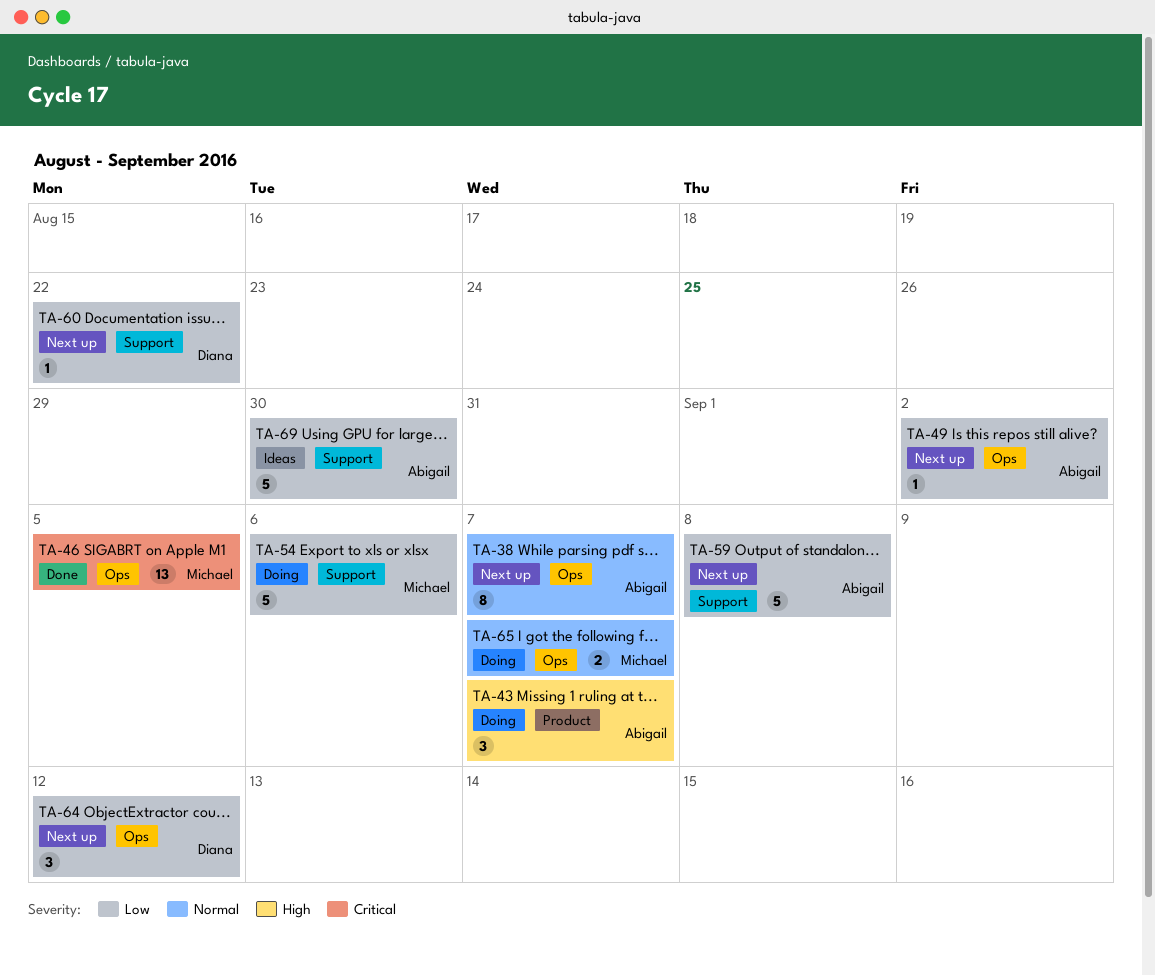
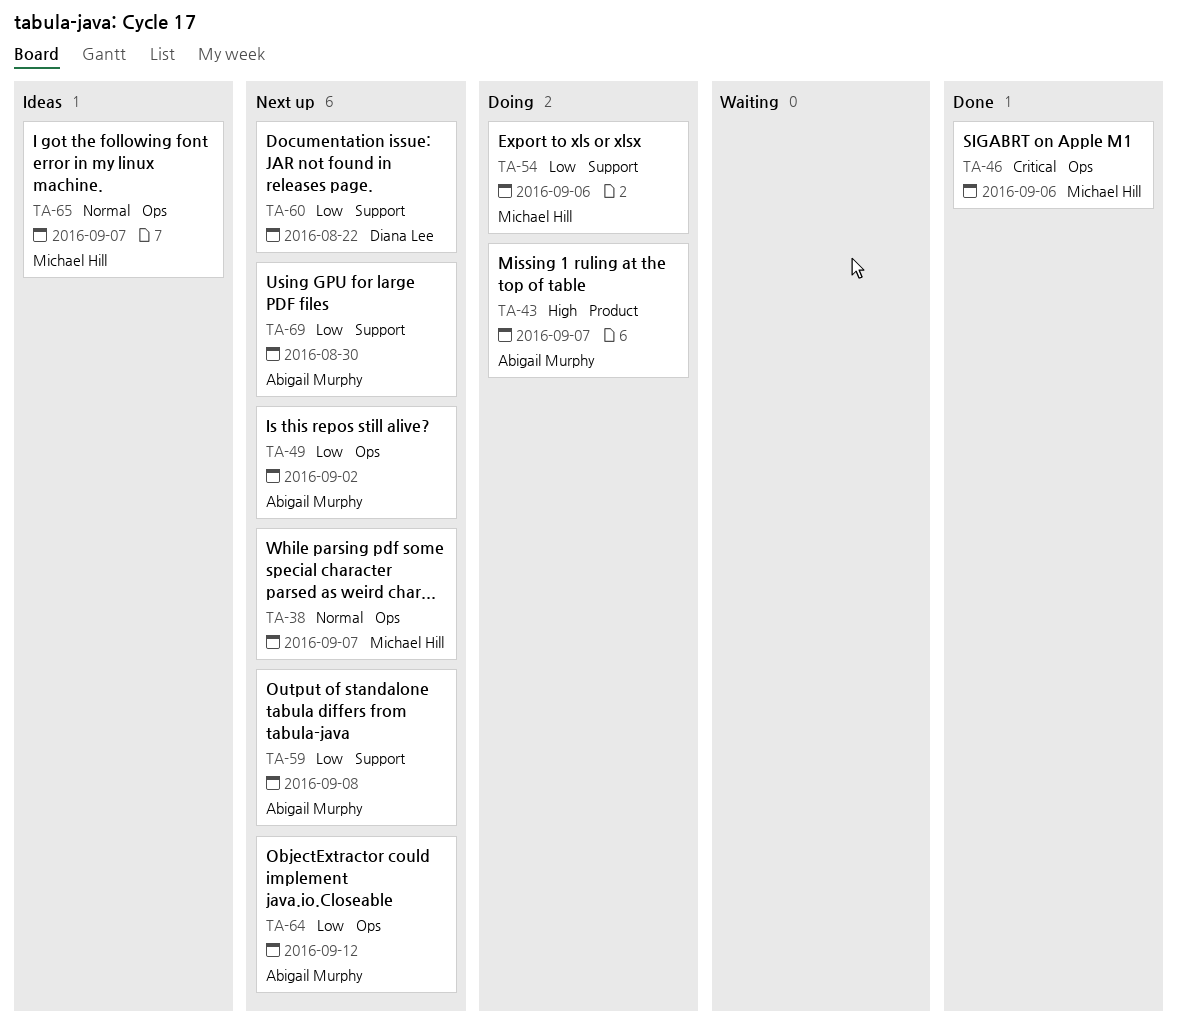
TA-38, owner: Abigail Murphy -> Michael Hill
TA-46, due: Sep 5 -> Sep 6
TA-64, owner: Diana Lee -> Abigail Murphy
TA-65, status: Doing -> Ideas
TA-69, status: Ideas -> Next up

